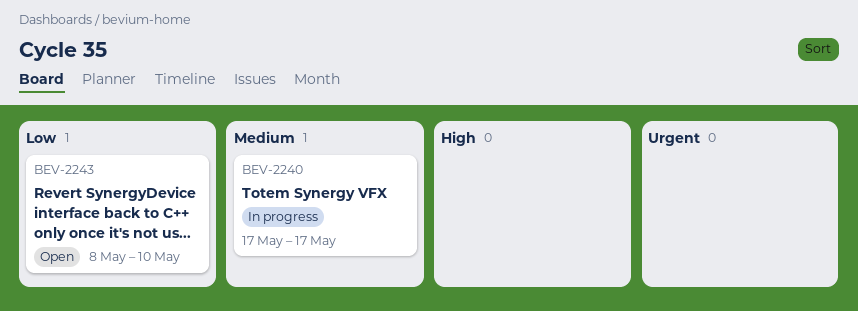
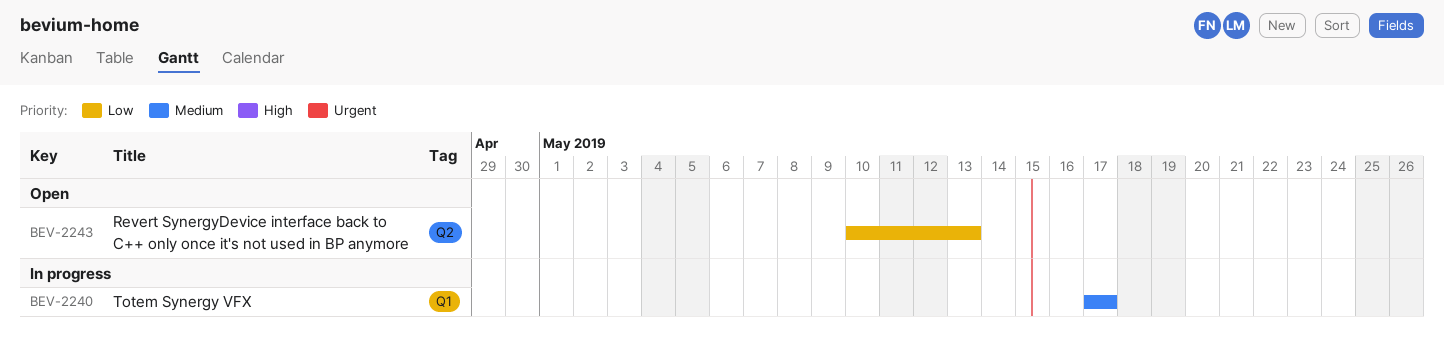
BEV-2243, start: May 8 -> May 10
BEV-2243, due: May 10 -> May 13

